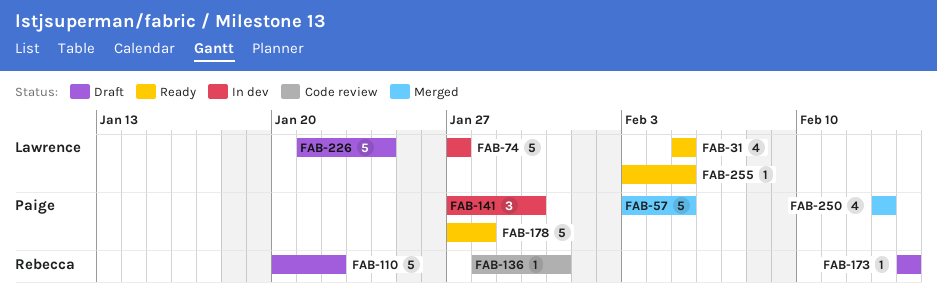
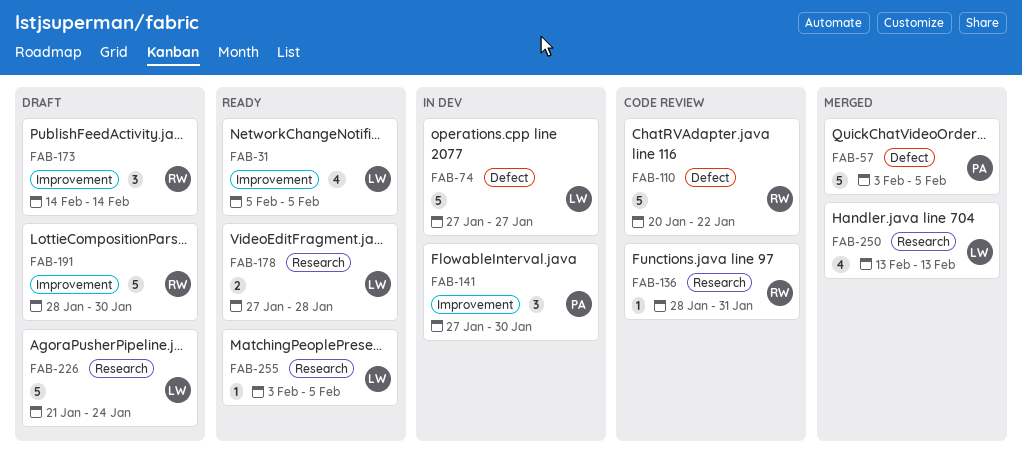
FAB-110, status: Draft -> Code review
FAB-173, estimate: 1 -> 3
FAB-178, owner: Paige -> Lawrence
FAB-178, estimate: 5 -> 2
FAB-191: none -> present
FAB-250, owner: Paige -> Lawrence

